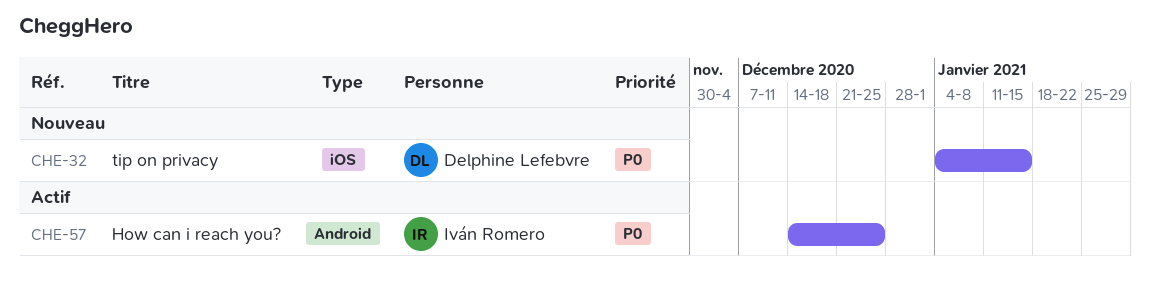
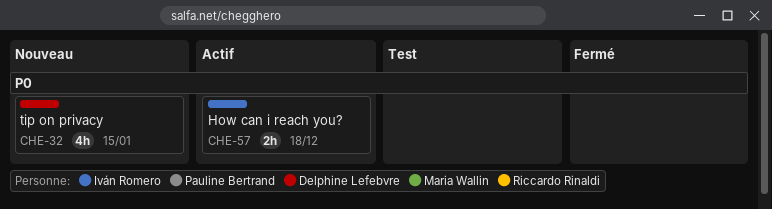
CHE-57, due: Dec 25 -> Dec 18

